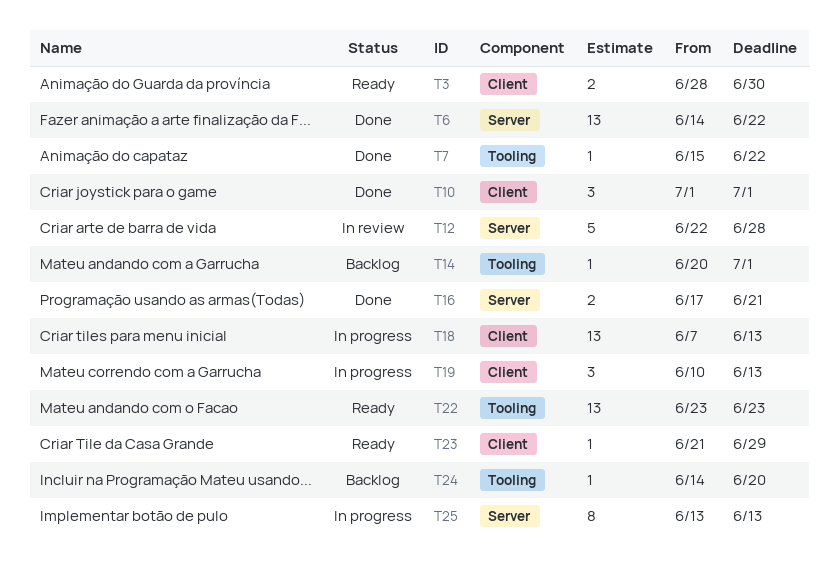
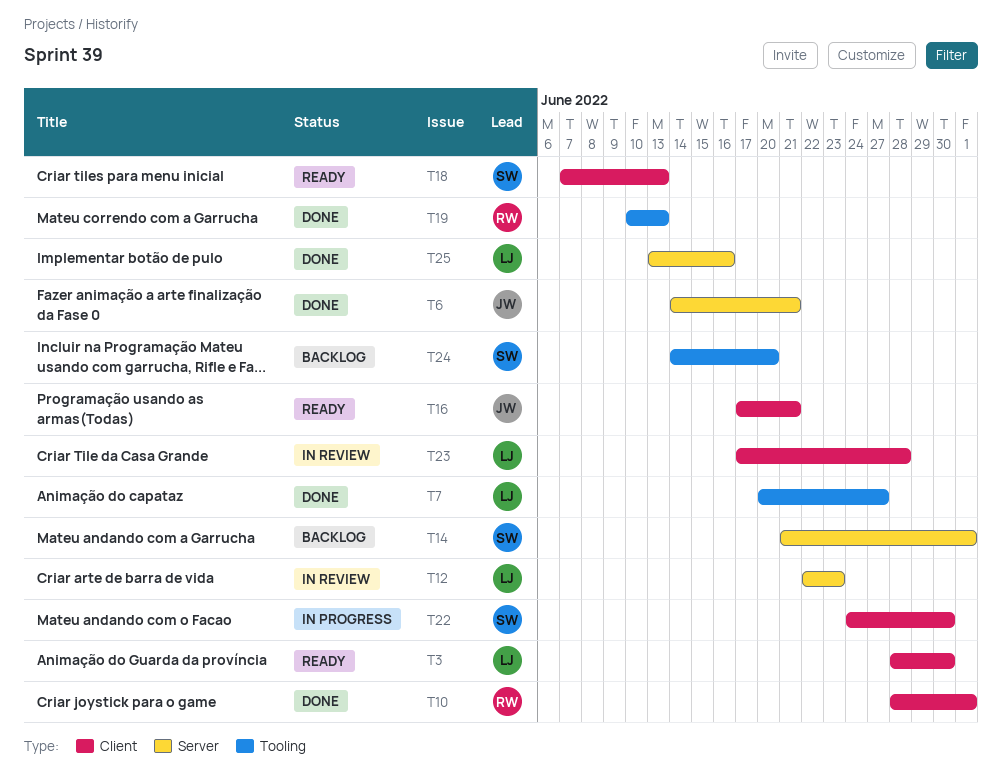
T6, due: Jun 22 -> Jun 21
T7, start: Jun 15 -> Jun 20
T7, due: Jun 22 -> Jun 27
T10, start: Jul 1 -> Jun 28
T12, due: Jun 28 -> Jun 23
T14, label: Tooling -> Server
T14, start: Jun 20 -> Jun 21
T16, status: Done -> Ready
T16, label: Server -> Client
T18, status: In progress -> Ready
T19, status: In progress -> Done
T19, label: Client -> Tooling
T22, status: Ready -> In progress
T22, label: Tooling -> Client
T22, start: Jun 23 -> Jun 24
T22, due: Jun 23 -> Jun 30
T23, status: Ready -> In review
T23, start: Jun 21 -> Jun 17
T23, due: Jun 29 -> Jun 28
T25, status: In progress -> Done
T25, due: Jun 13 -> Jun 16

